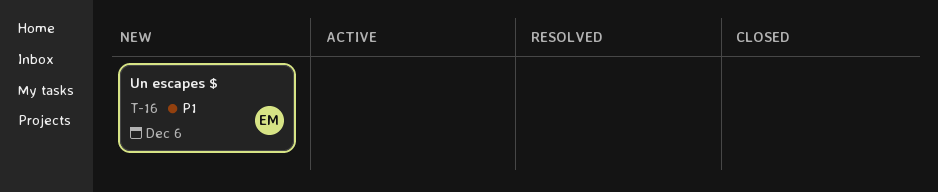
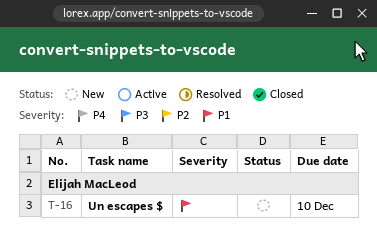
T-16, due: Dec 6 -> Dec 10

